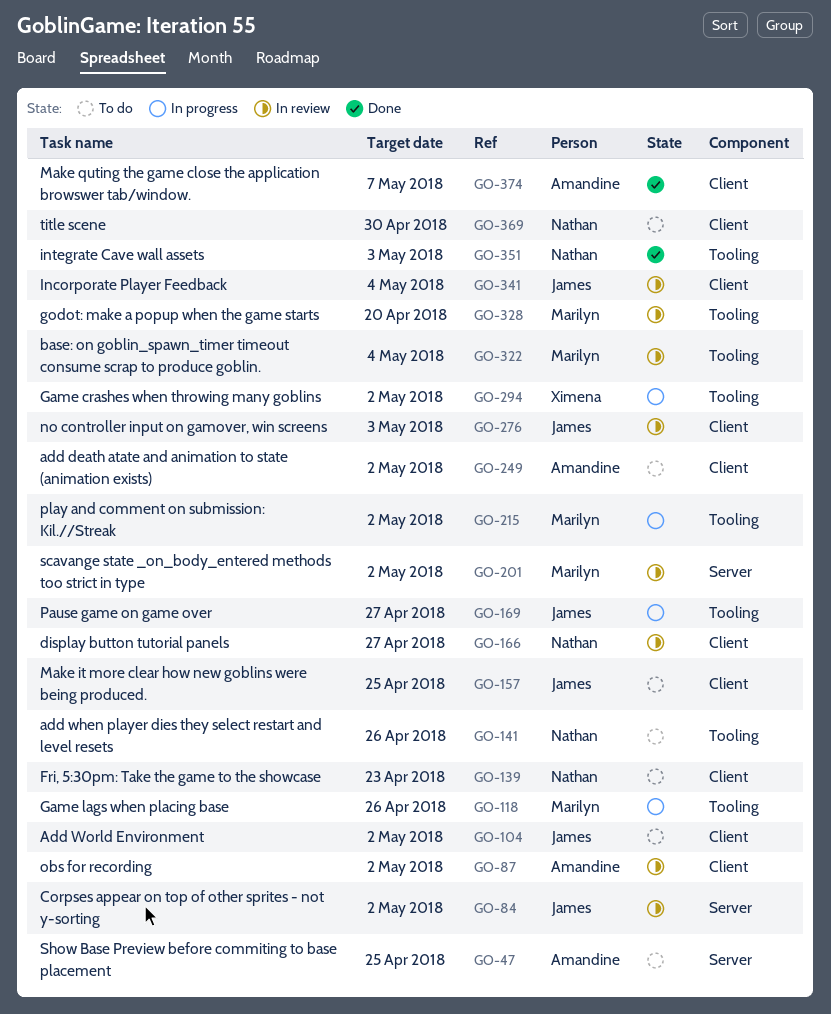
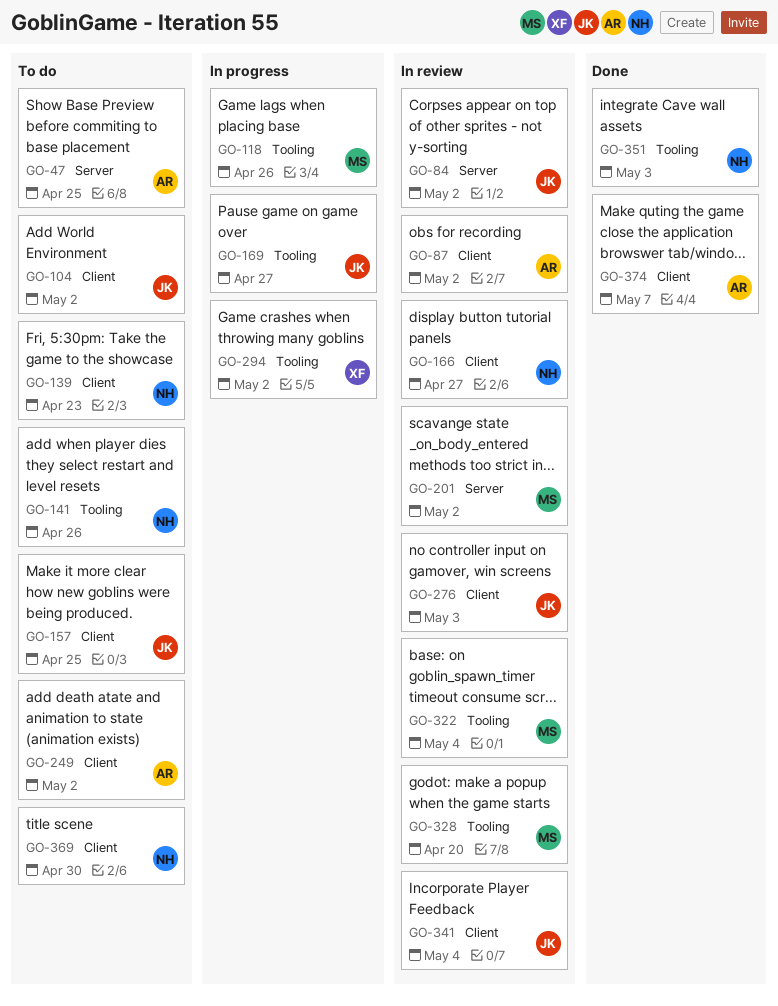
GO-215: present -> none

